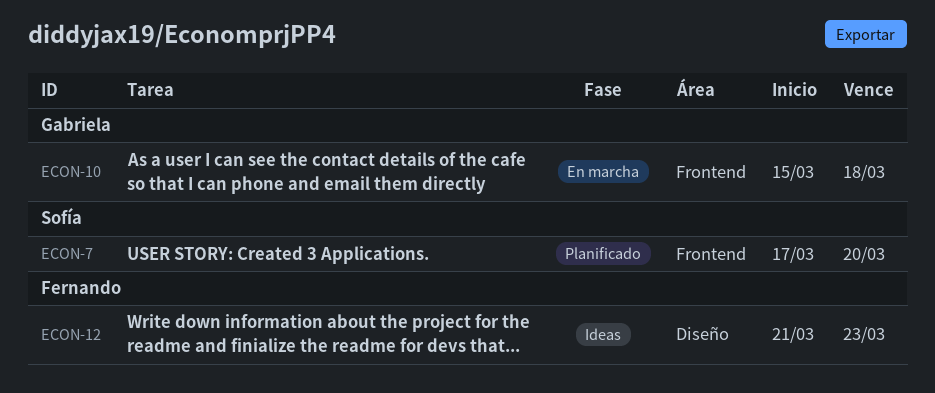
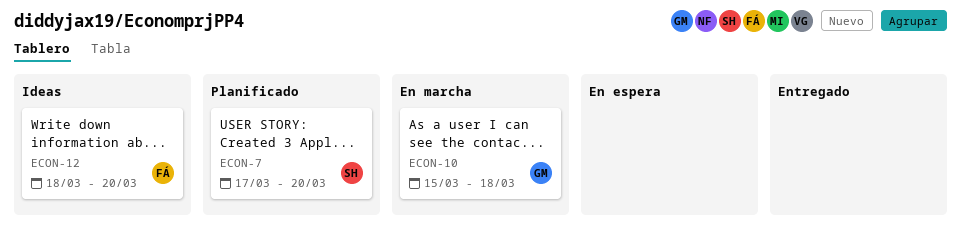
ECON-12, start: Mar 21 -> Mar 18
ECON-12, due: Mar 23 -> Mar 20

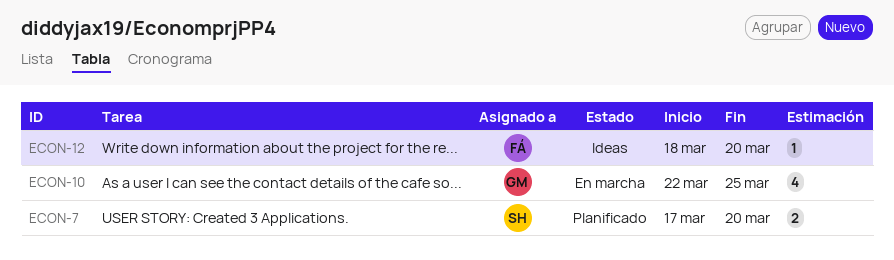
ECON-10, start: Mar 15 -> Mar 22
ECON-10, due: Mar 18 -> Mar 25

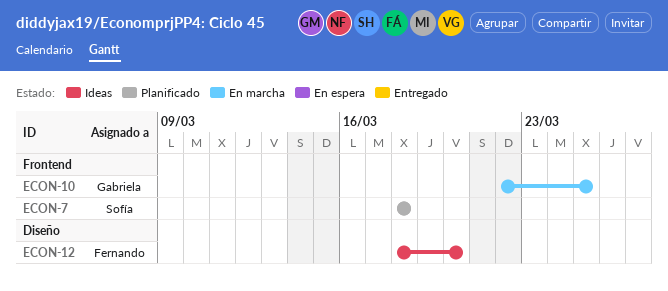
ECON-7, start: Mar 17 -> Mar 18
ECON-7, due: Mar 20 -> Mar 18

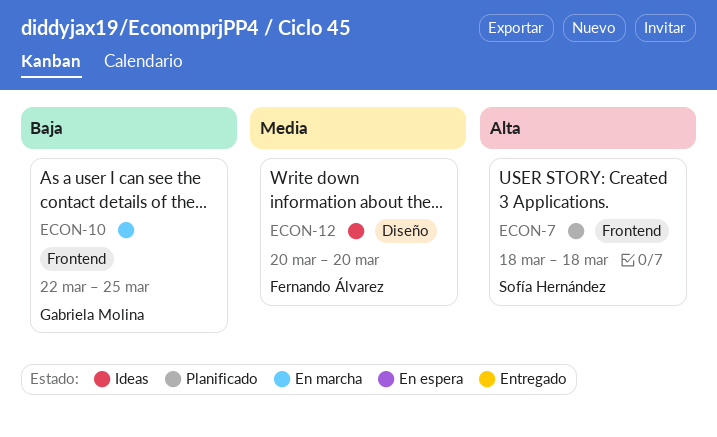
ECON-12, start: Mar 18 -> Mar 20

